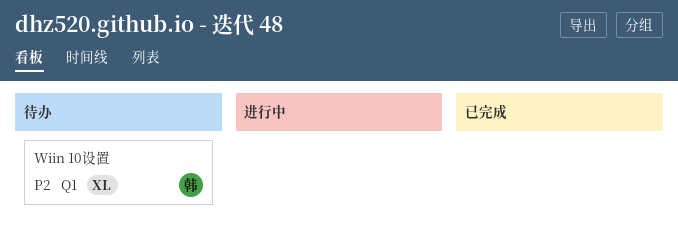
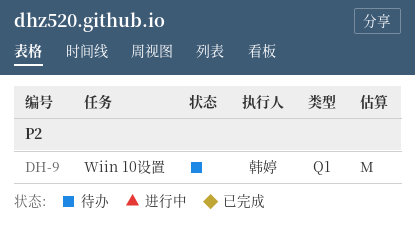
Wiin 10设置, estimate: XL -> M

